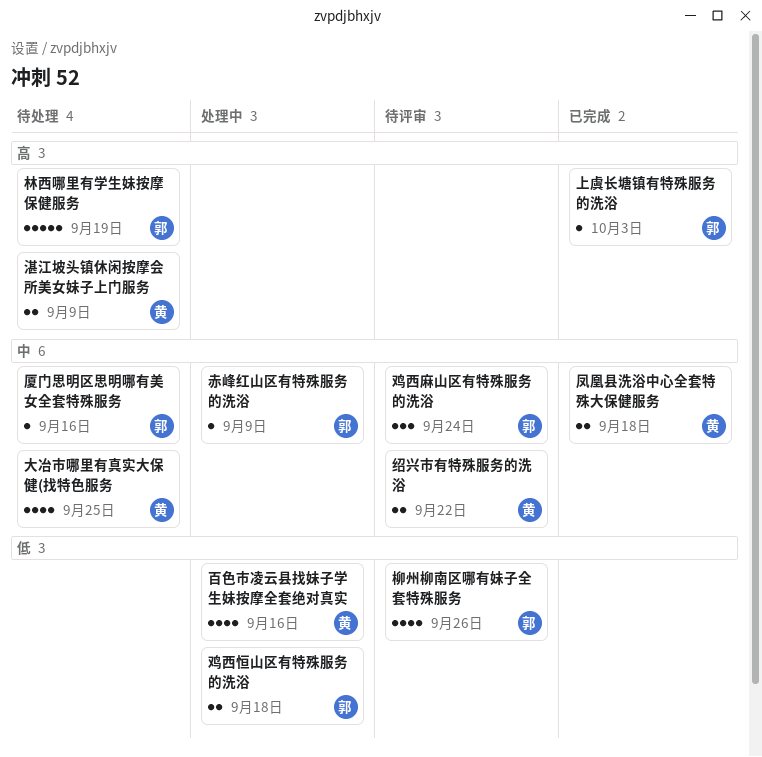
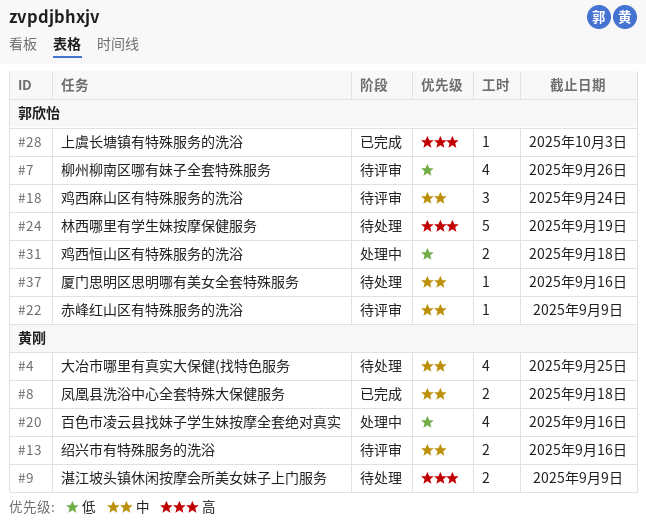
绍兴市有特殊服务的洗浴, due: Sep 22 -> Sep 16
赤峰红山区有特殊服务的洗浴, status: 处理中 -> 待评审

